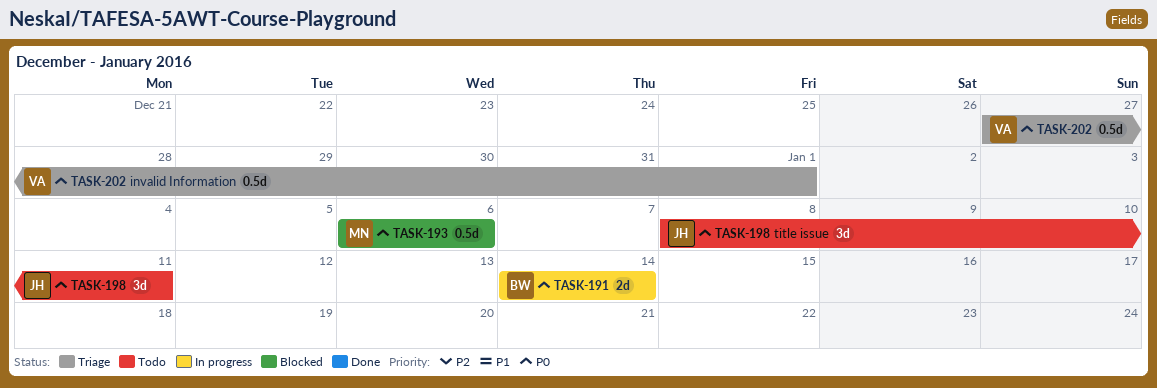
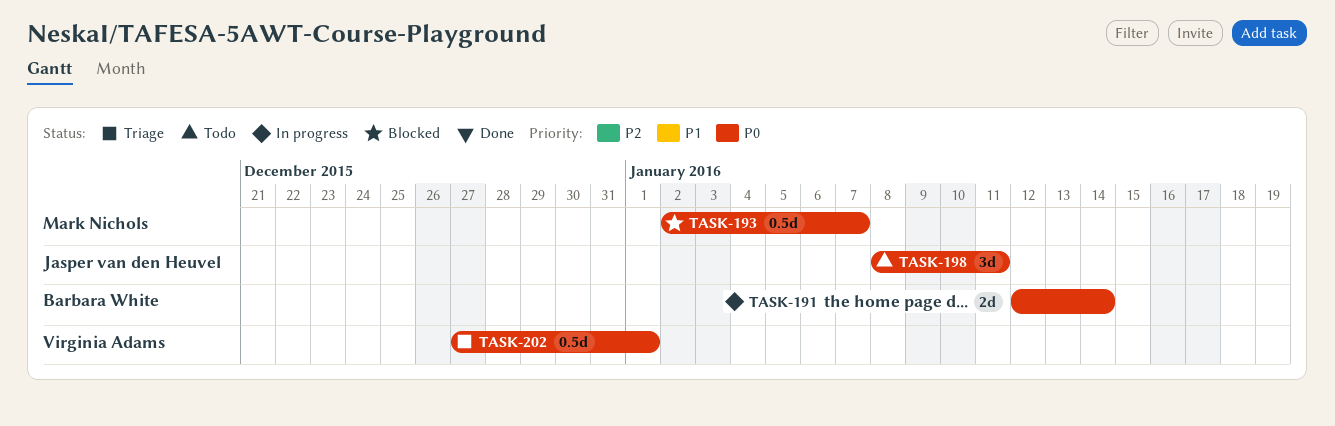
TASK-191, start: Jan 14 -> Jan 12
TASK-193, start: Jan 6 -> Jan 2
TASK-193, due: Jan 6 -> Jan 7

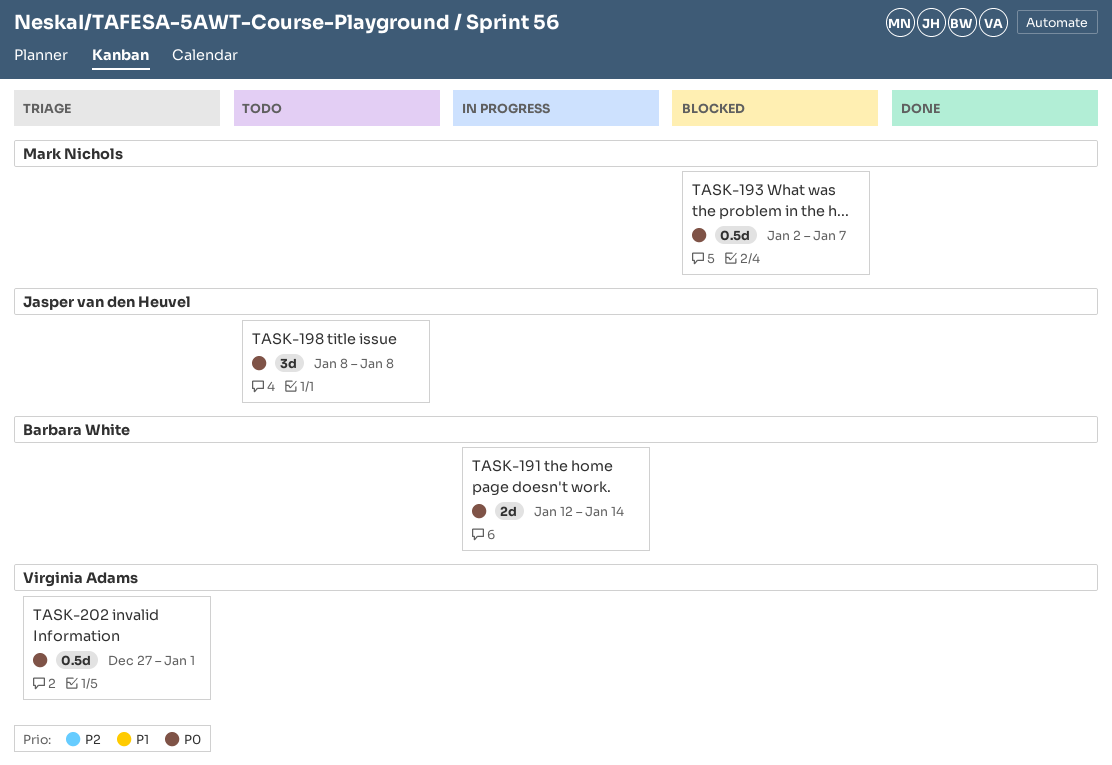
TASK-198, due: Jan 11 -> Jan 8

